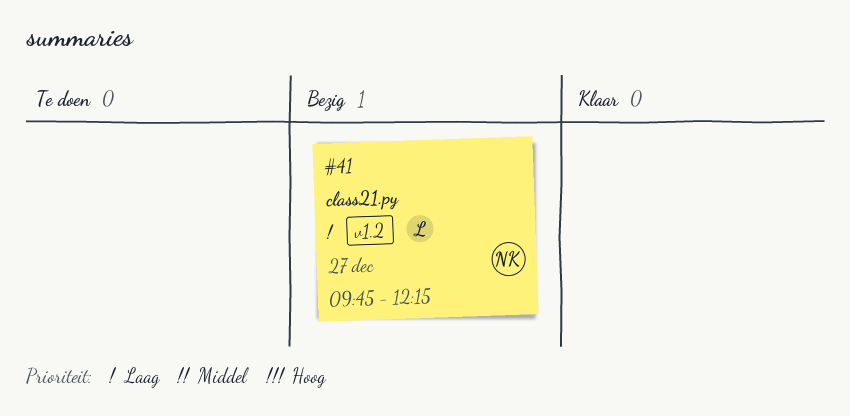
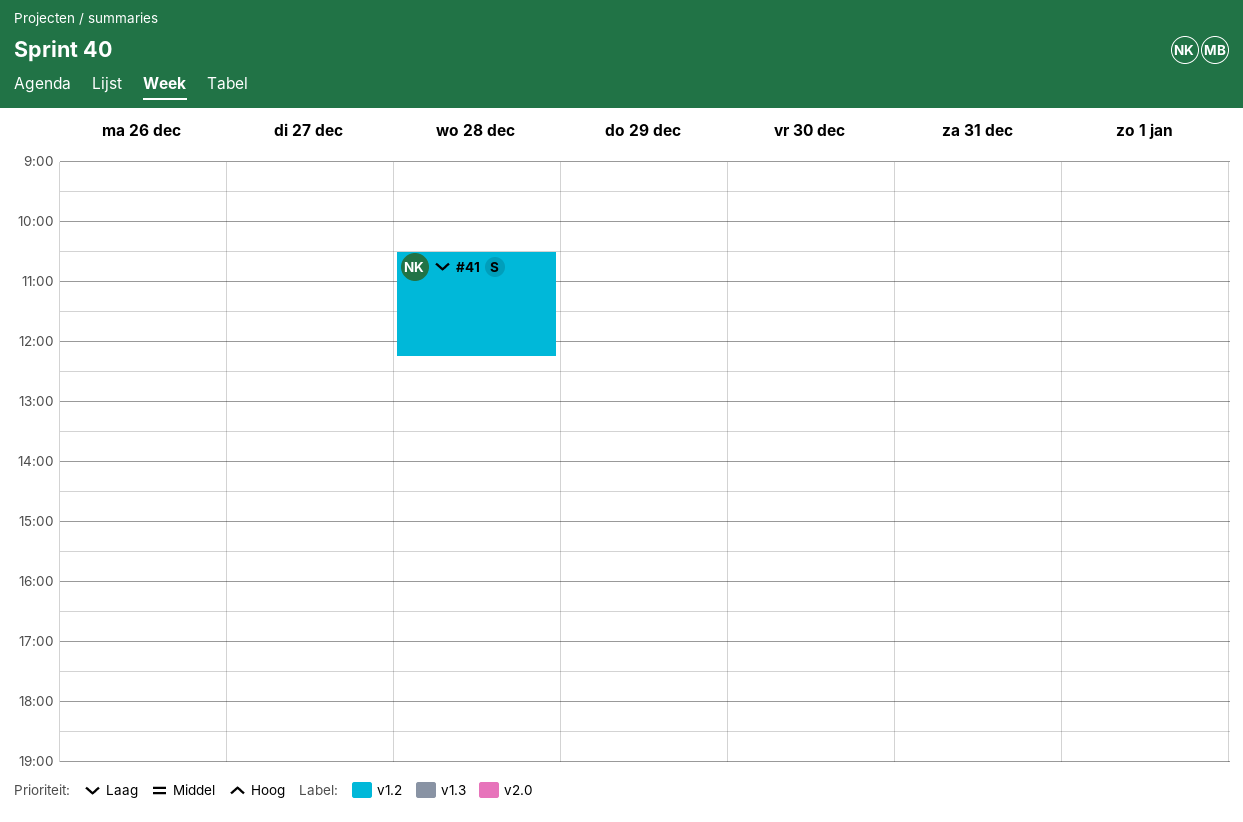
#41, estimate: L -> S
#41, day: Dec 27 -> Dec 28
#41, begins: 09:45 -> 10:30

